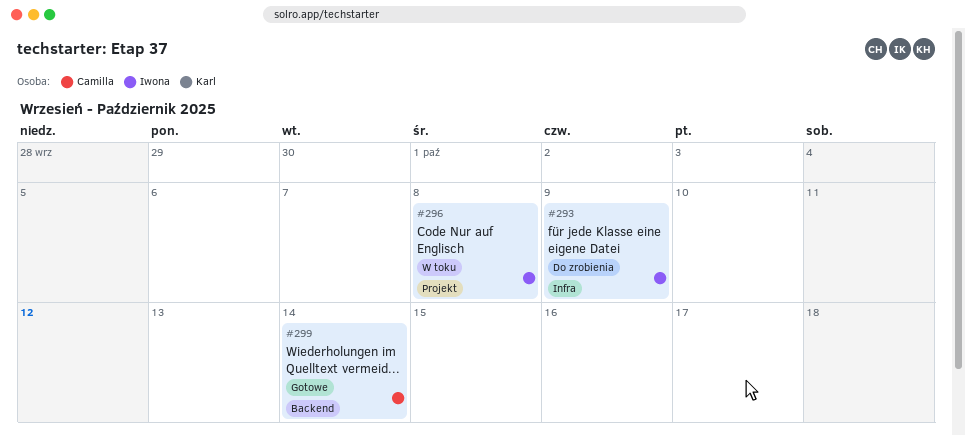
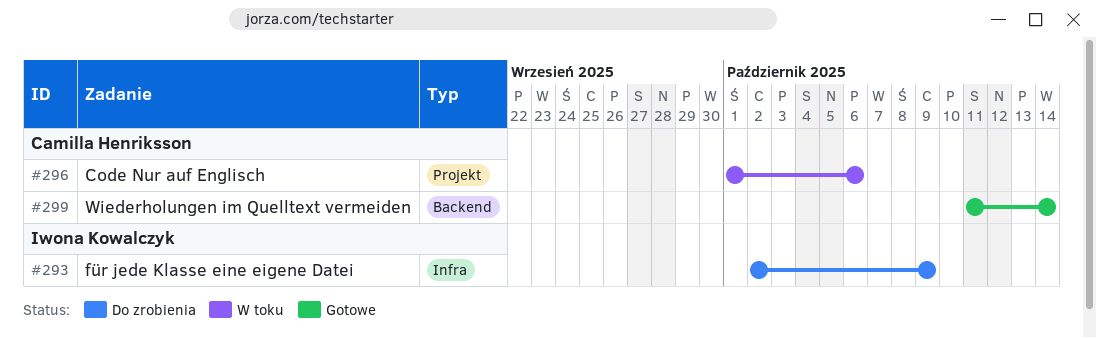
#296, owner: Iwona Kowalczyk -> Camilla Henriksson
#296, due: Oct 8 -> Oct 6

